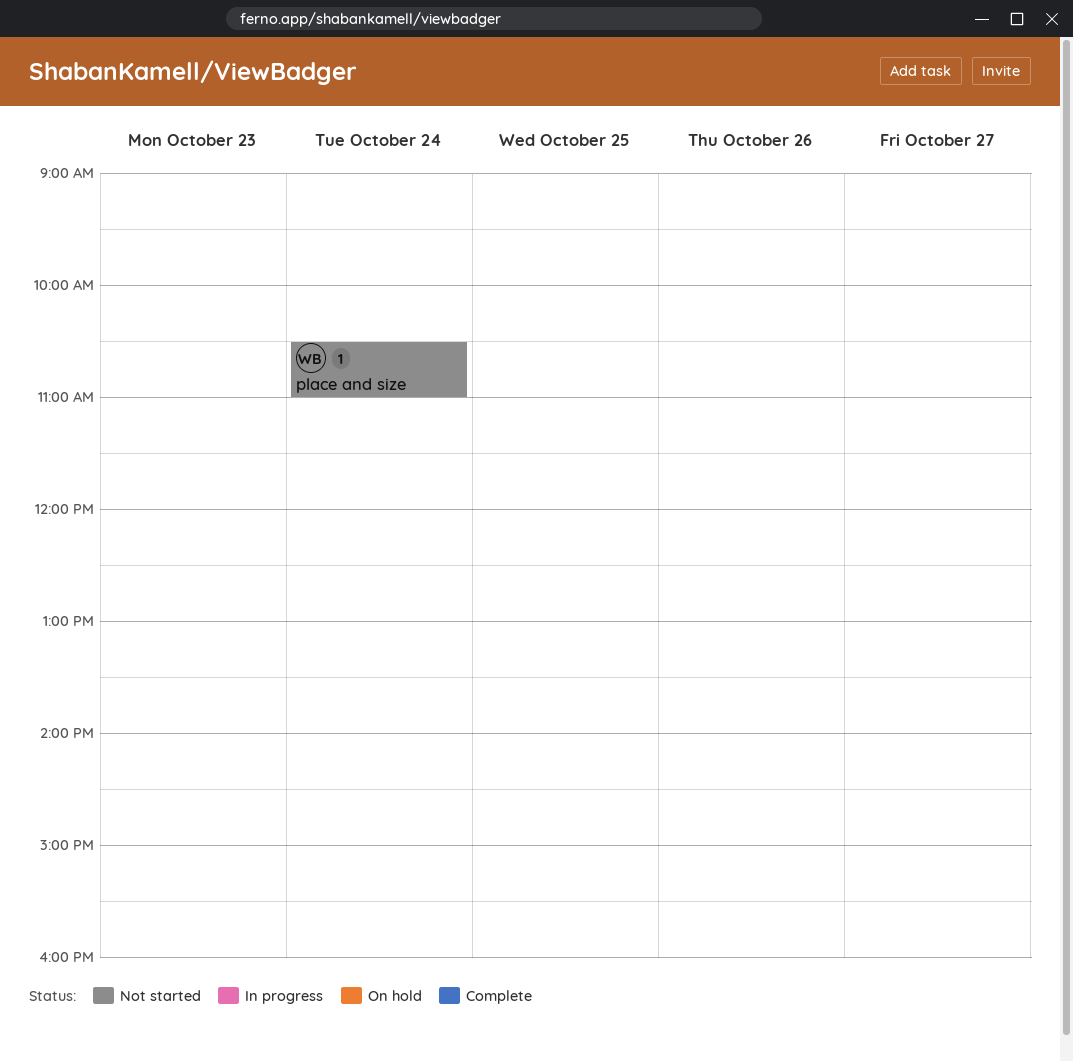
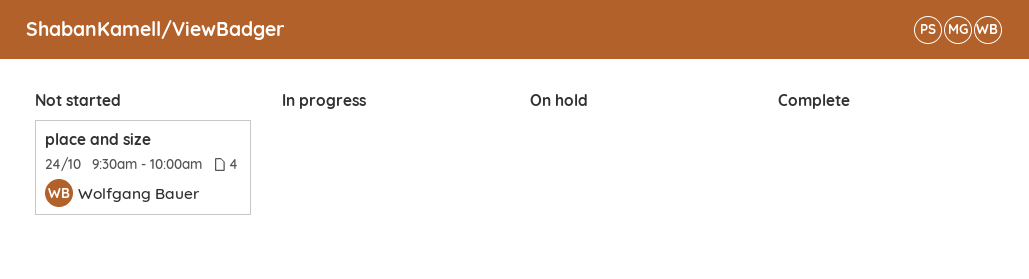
place and size, begins: 10:30 -> 09:30
place and size, ends: 11:00 -> 10:00

